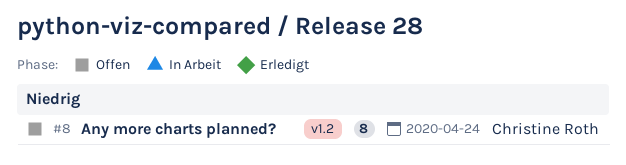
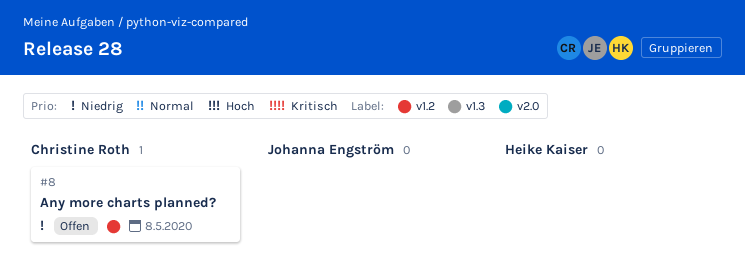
#8, due: Apr 24 -> May 8

